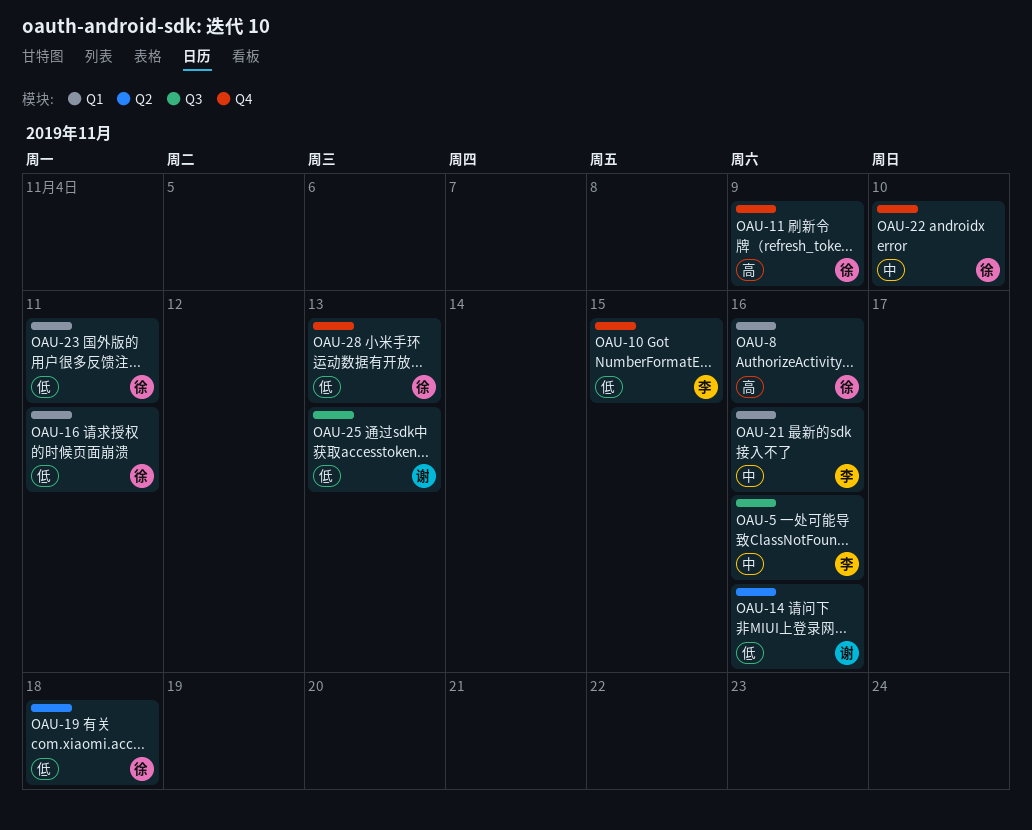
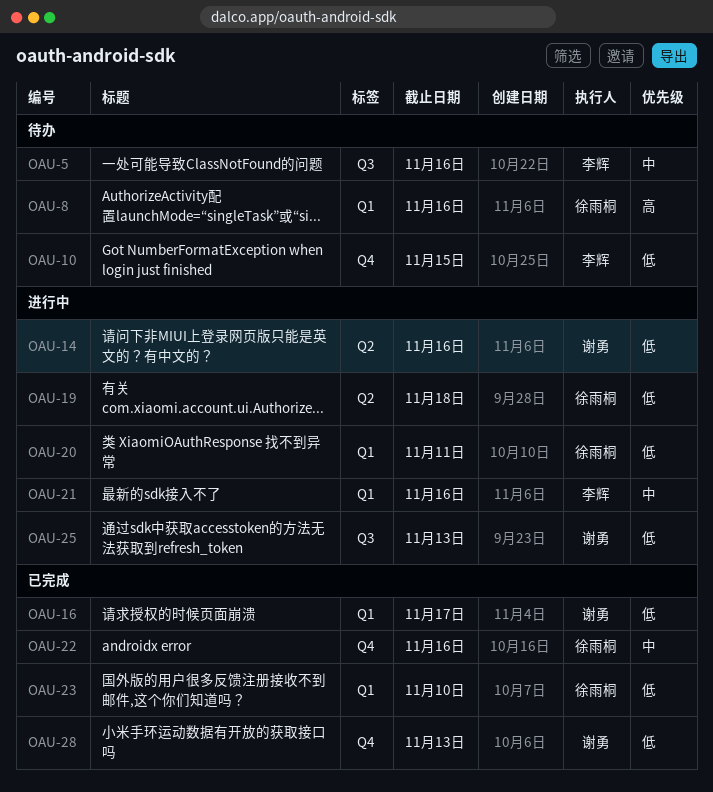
OAU-11: present -> none
OAU-16, owner: 徐雨桐 -> 谢勇
OAU-16, due: Nov 11 -> Nov 17
OAU-20: none -> present
OAU-22, due: Nov 10 -> Nov 16
OAU-23, due: Nov 11 -> Nov 10
OAU-28, owner: 徐雨桐 -> 谢勇

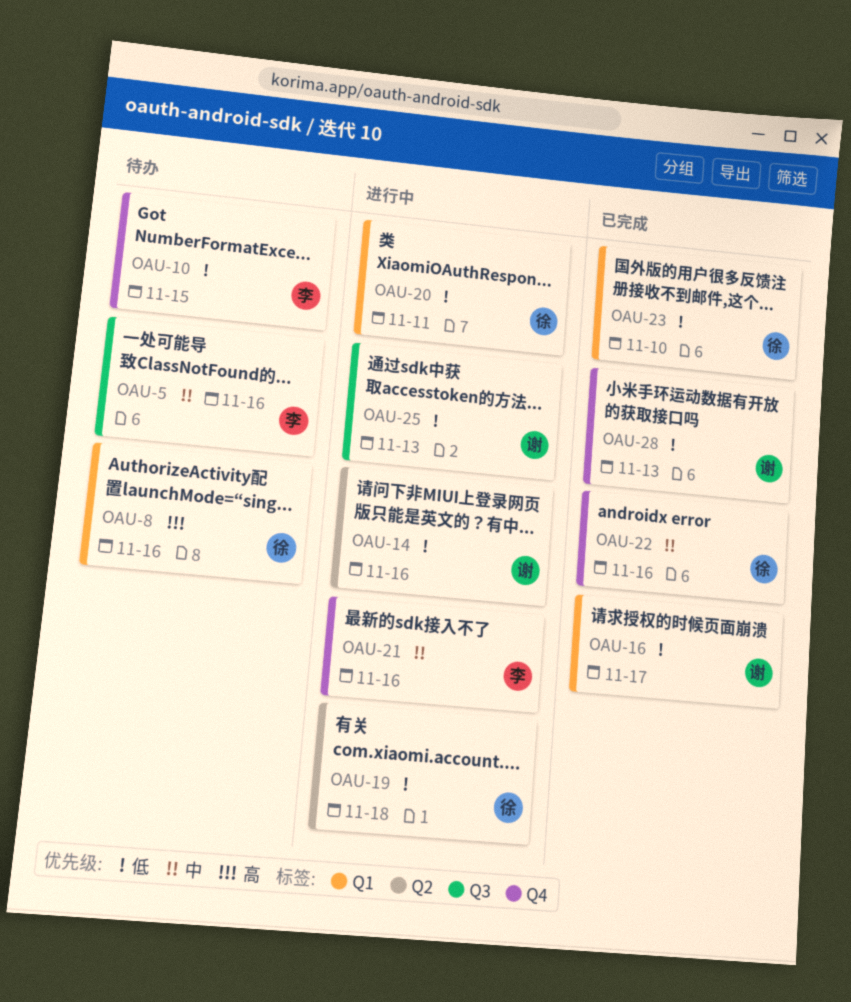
OAU-21, label: Q1 -> Q4

